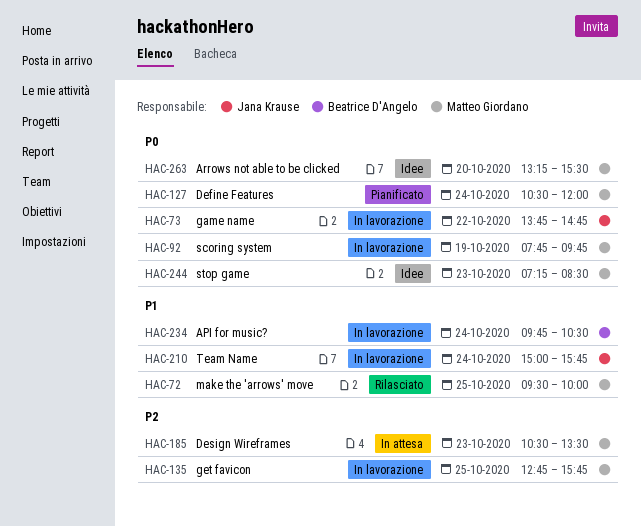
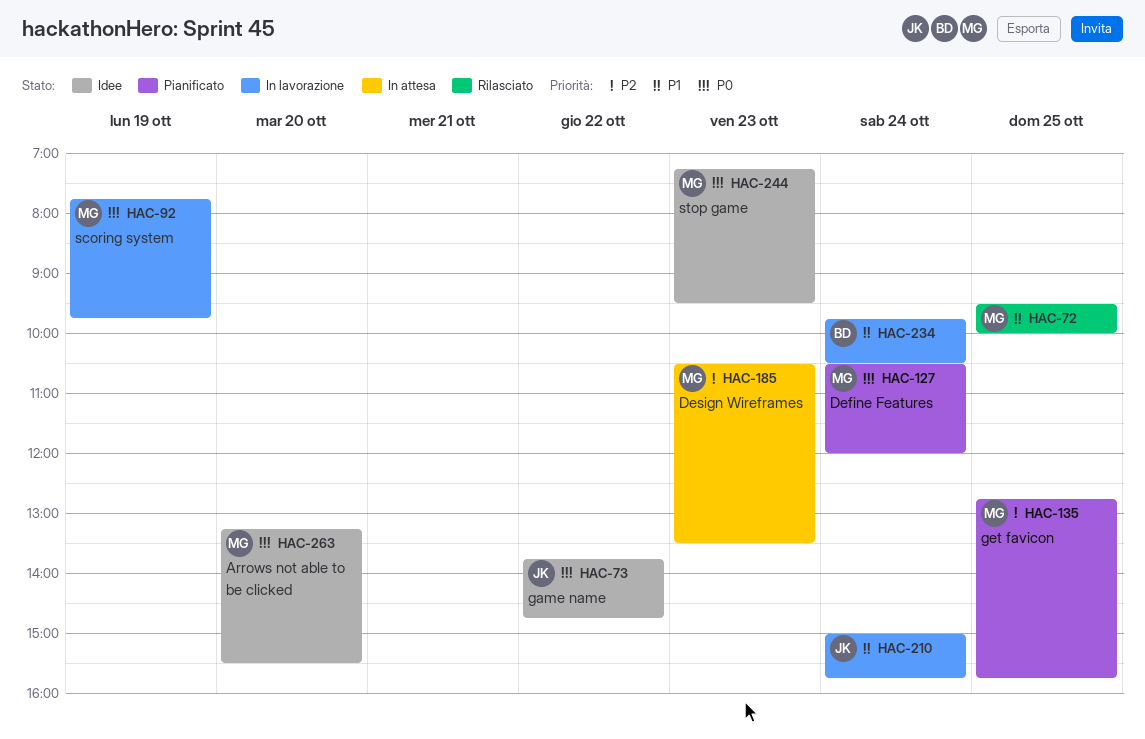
HAC-73, status: In lavorazione -> Idee
HAC-135, status: In lavorazione -> Pianificato
HAC-244, ends: 08:30 -> 09:30

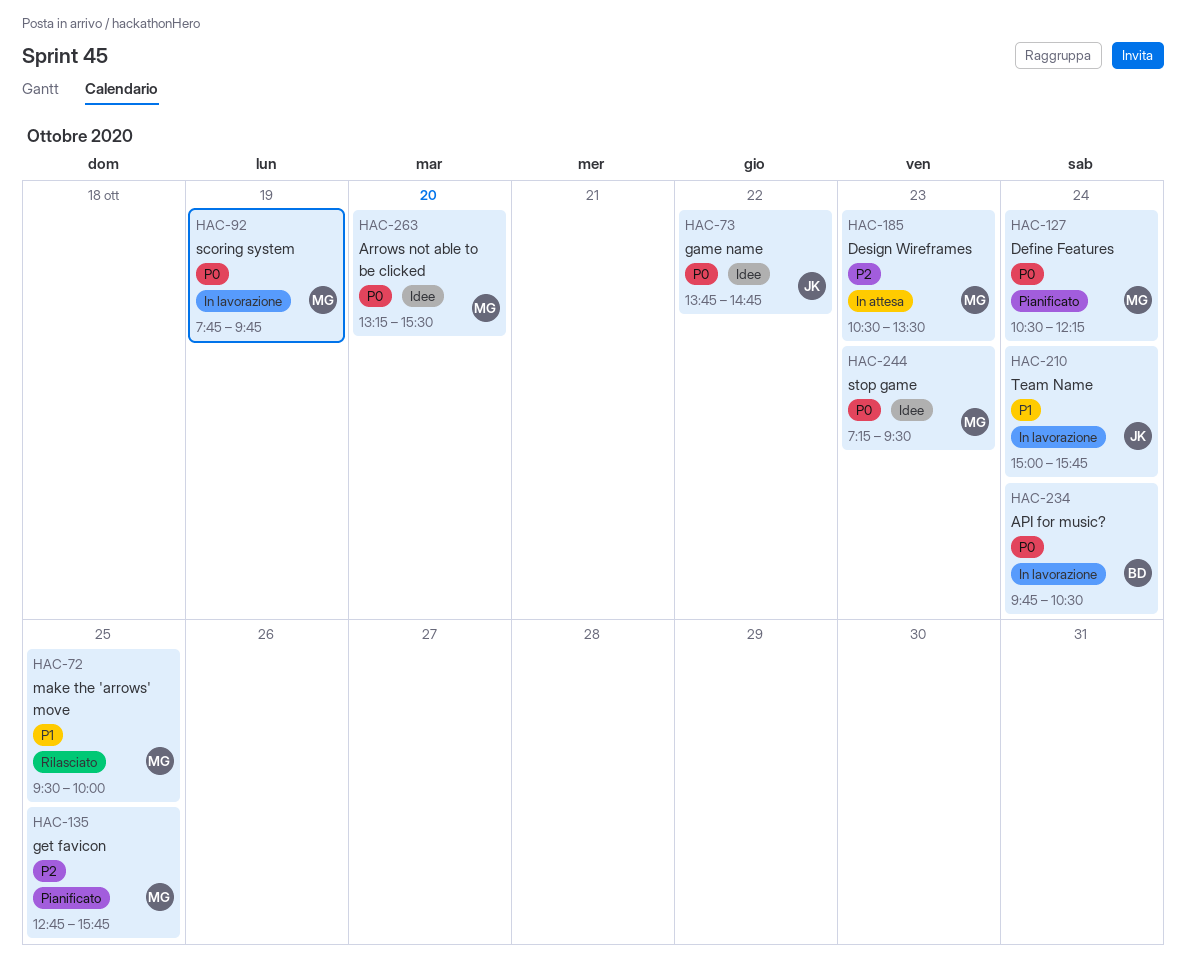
HAC-127, ends: 12:00 -> 12:15
HAC-234, priority: P1 -> P0

